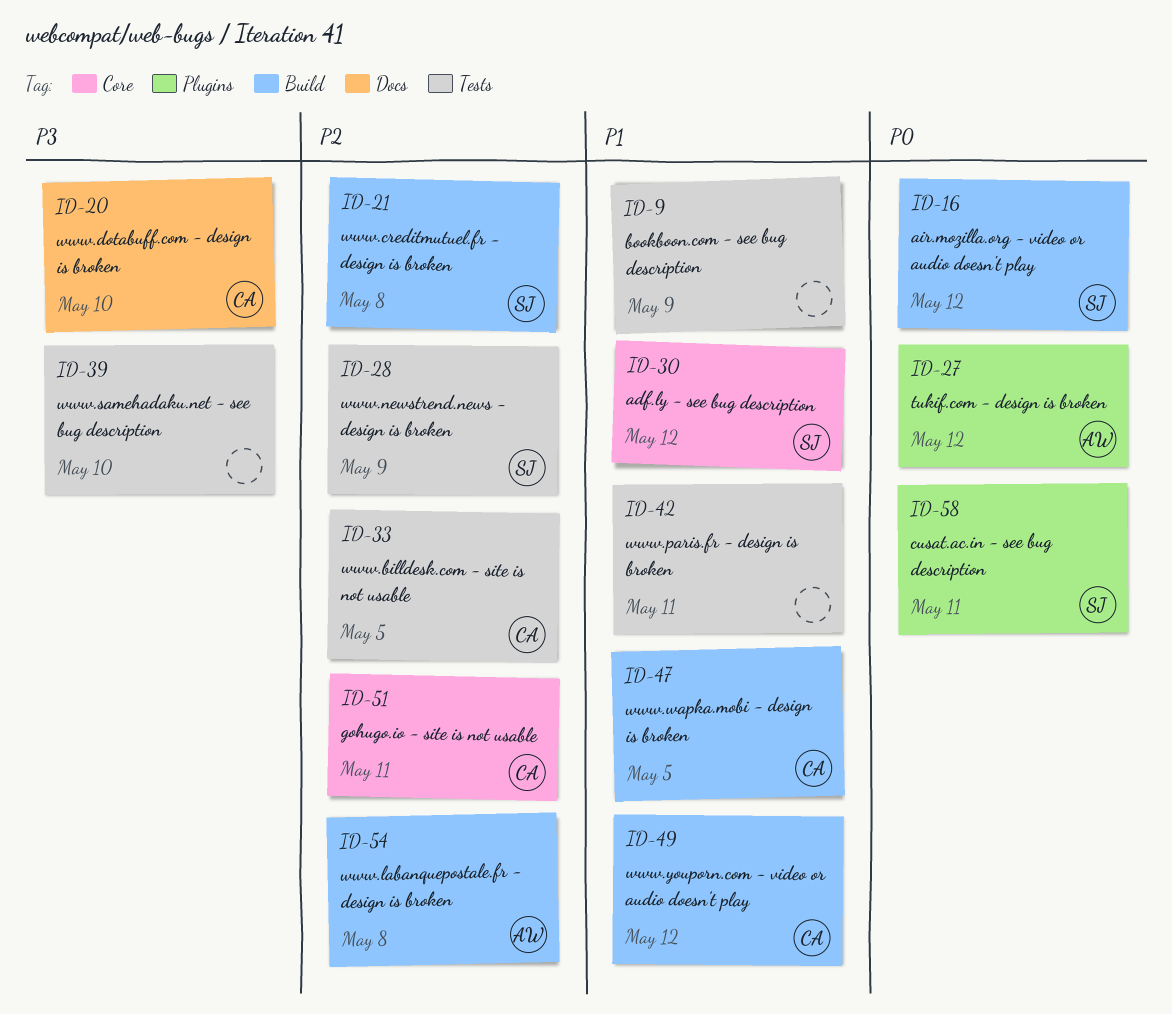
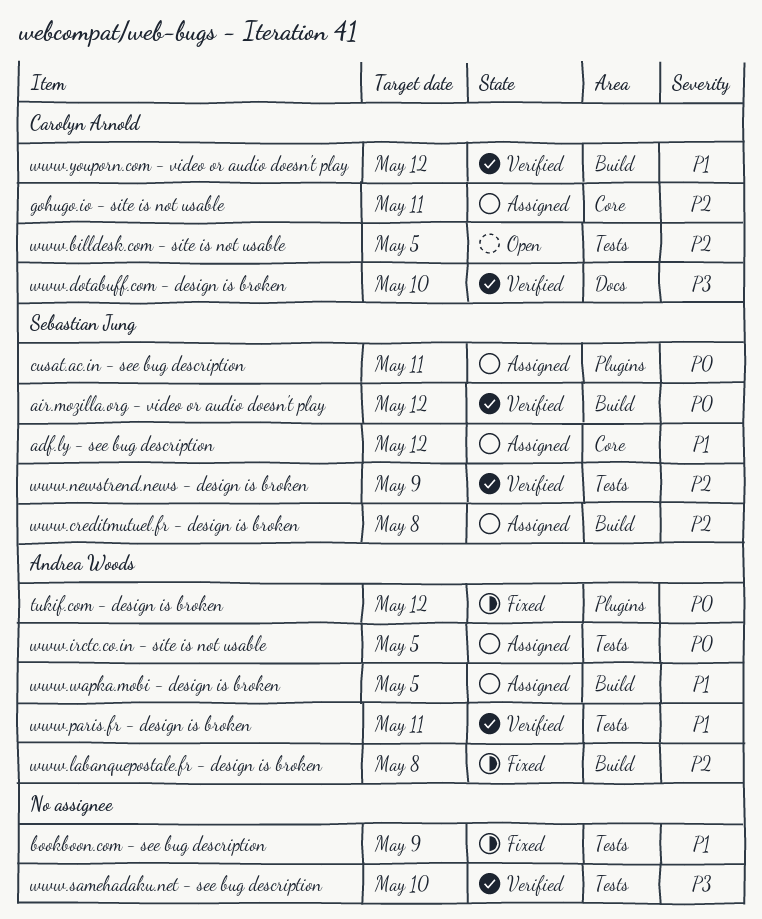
www.irctc.co.in - site is not usable: none -> present
www.paris.fr - design is broken, owner: none -> Andrea Woods
www.wapka.mobi - design is broken, owner: Carolyn Arnold -> Andrea Woods

